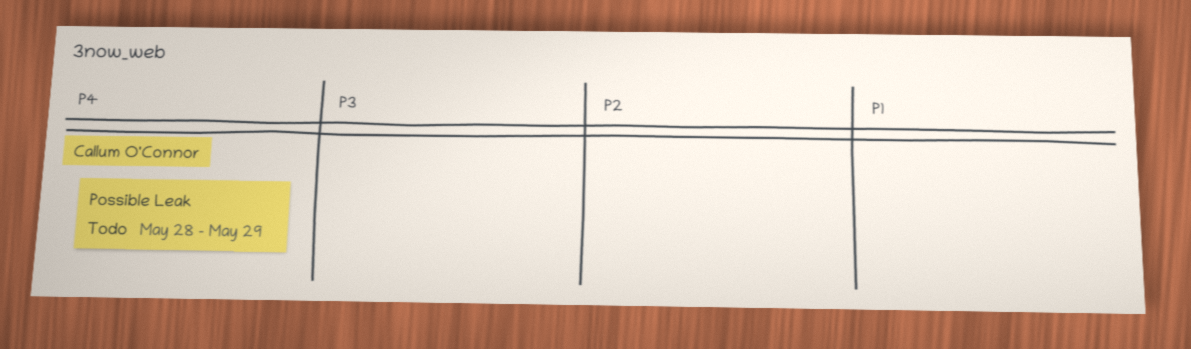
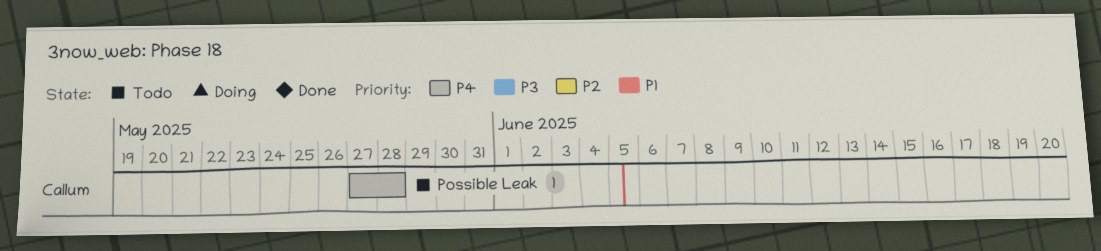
Possible Leak, start: May 28 -> May 27
Possible Leak, due: May 29 -> May 28

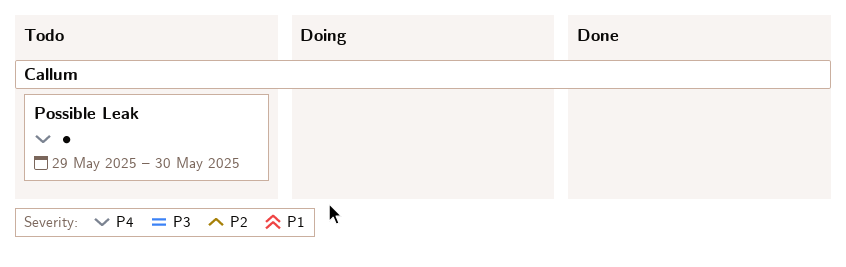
Possible Leak, start: May 27 -> May 29
Possible Leak, due: May 28 -> May 30

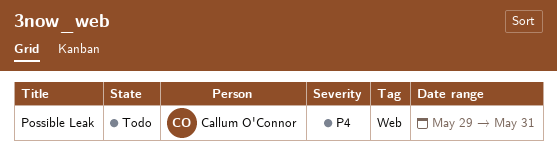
Possible Leak, due: May 30 -> May 31

